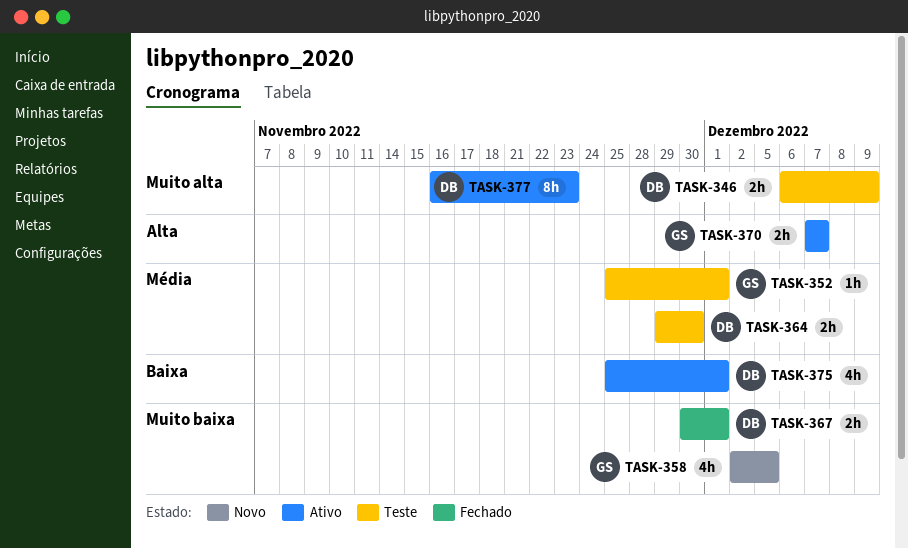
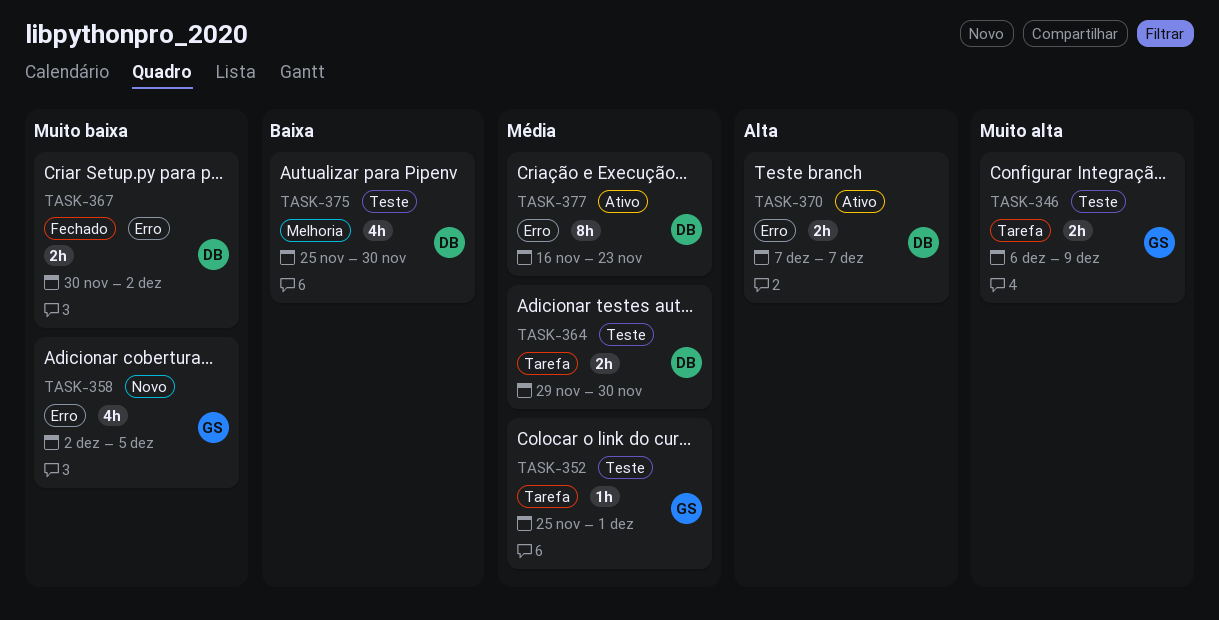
TASK-346, owner: DB -> GS
TASK-367, due: Dec 1 -> Dec 2
TASK-370, owner: GS -> DB
TASK-375, status: Ativo -> Teste
TASK-375, due: Dec 1 -> Nov 30
TASK-377, priority: Muito alta -> Média

